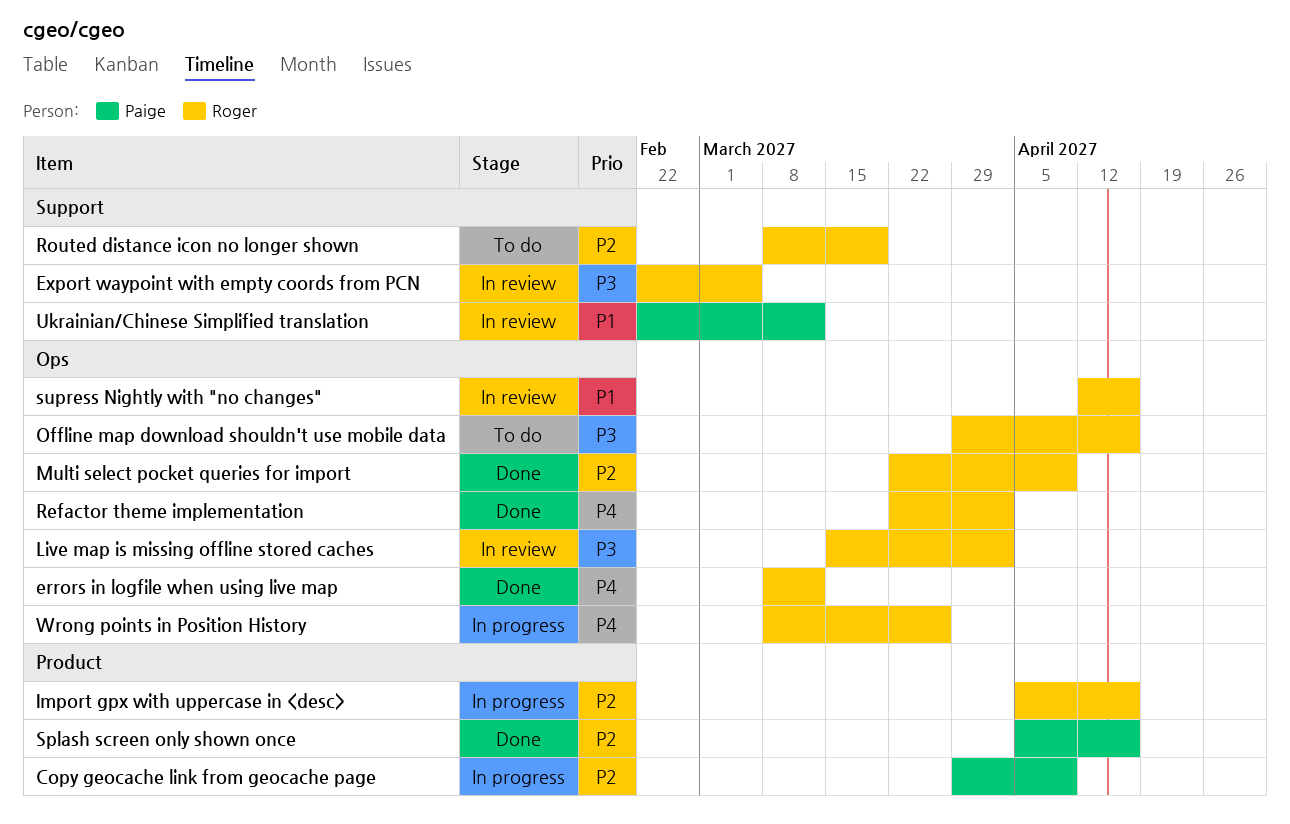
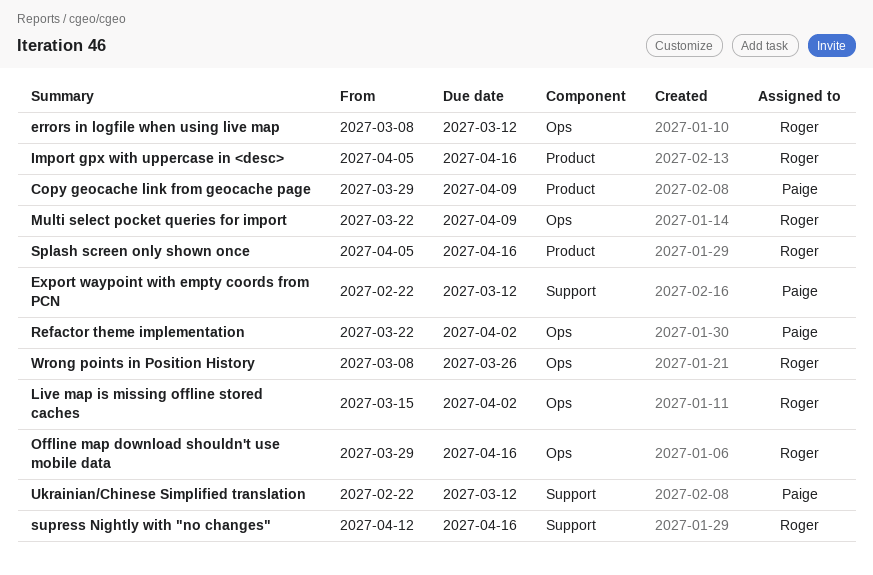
Export waypoint with empty coords from PCN, owner: Roger -> Paige
Export waypoint with empty coords from PCN, due: Mar 5 -> Mar 12
Refactor theme implementation, owner: Roger -> Paige
Routed distance icon no longer shown: present -> none
Splash screen only shown once, owner: Paige -> Roger
supress Nightly with "no changes", label: Ops -> Support

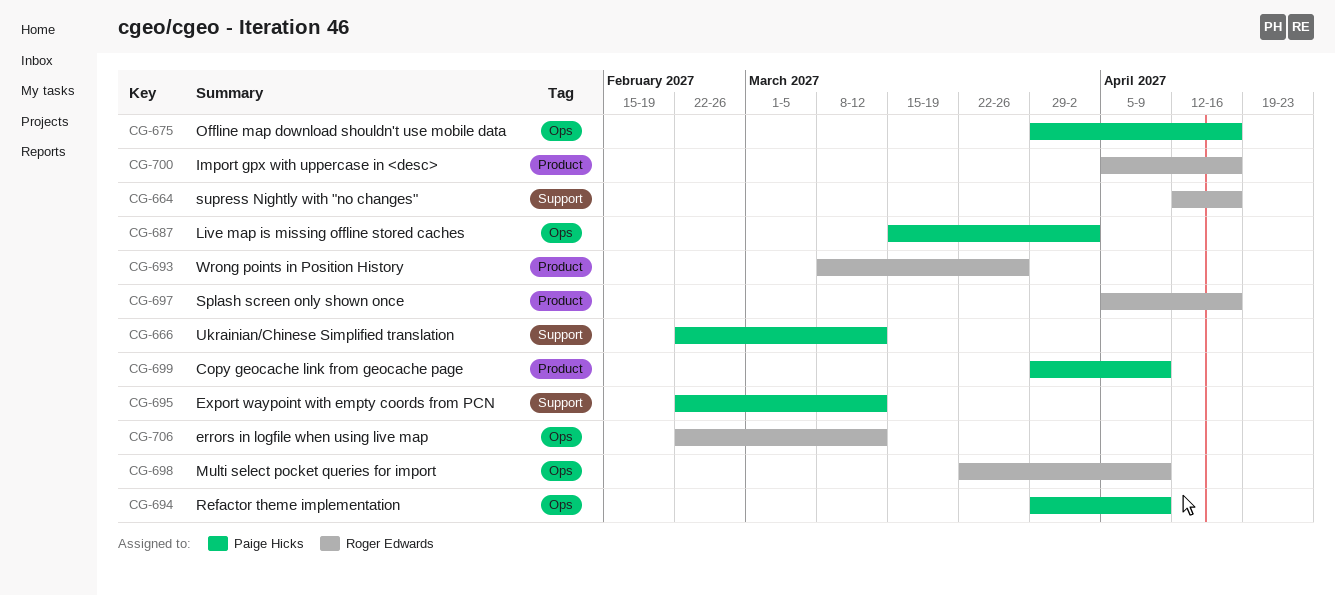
errors in logfile when using live map, start: Mar 8 -> Feb 22
Live map is missing offline stored caches, owner: Roger Edwards -> Paige Hicks
Offline map download shouldn't use mobile data, owner: Roger Edwards -> Paige Hicks
Refactor theme implementation, start: Mar 22 -> Mar 29
Refactor theme implementation, due: Apr 2 -> Apr 9
Wrong points in Position History, label: Ops -> Product

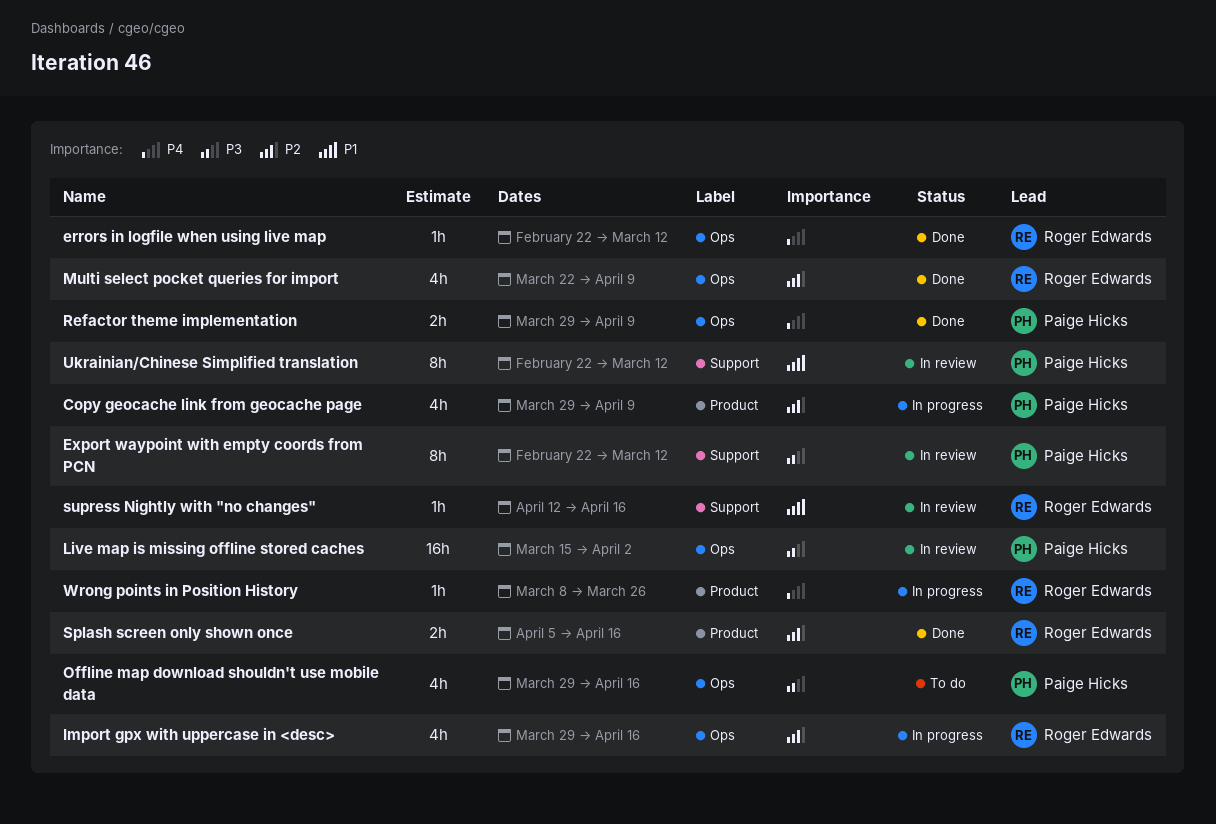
Import gpx with uppercase in <desc>, label: Product -> Ops
Import gpx with uppercase in <desc>, start: Apr 5 -> Mar 29

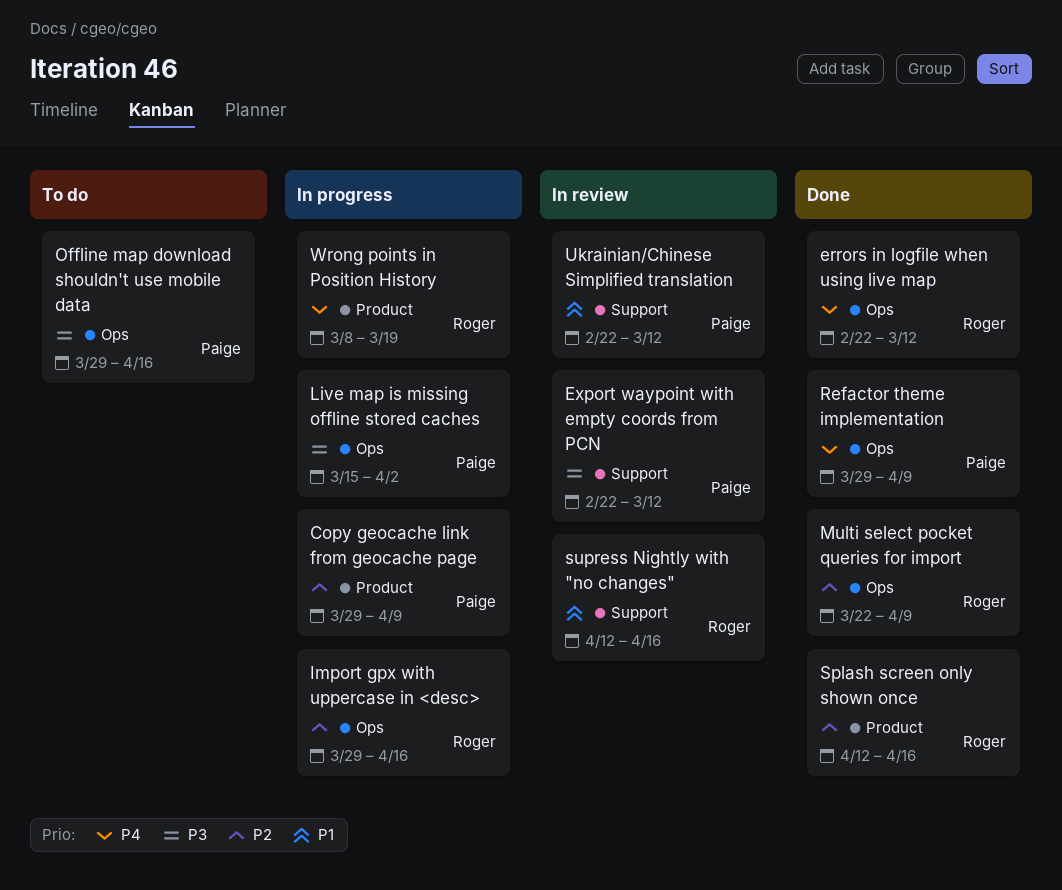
Live map is missing offline stored caches, status: In review -> In progress
Splash screen only shown once, start: Apr 5 -> Apr 12
Wrong points in Position History, due: Mar 26 -> Mar 19

